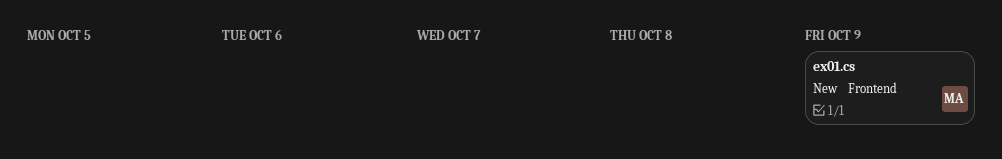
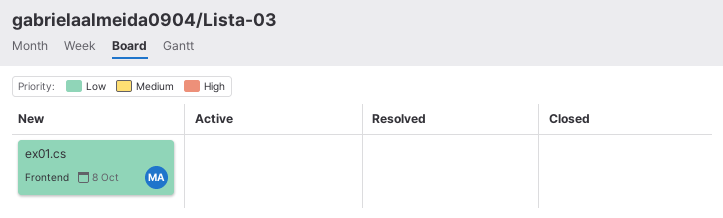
ex01.cs, due: Oct 9 -> Oct 8

